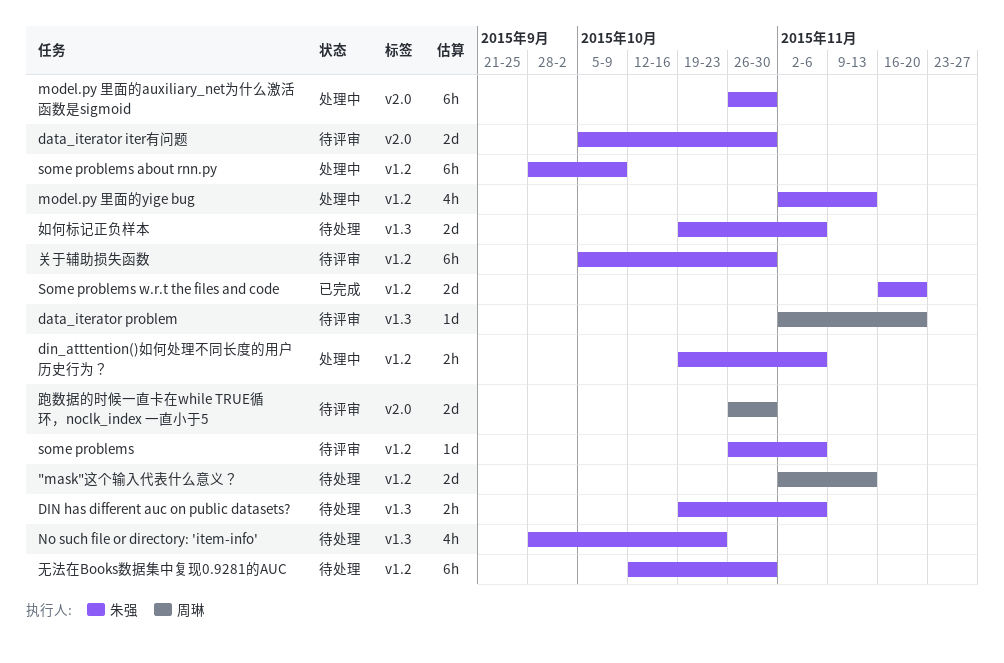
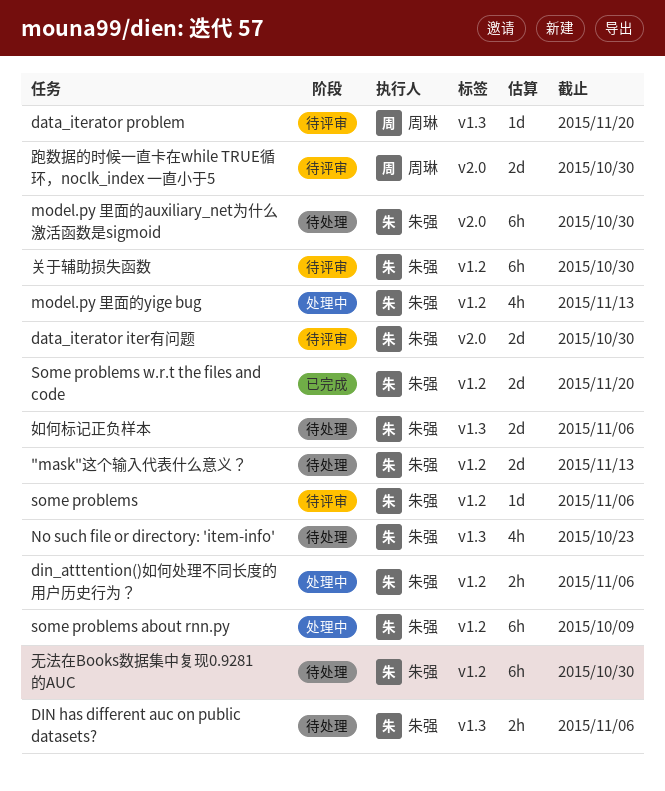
"mask"这个输入代表什么意义？, owner: 周琳 -> 朱强
model.py 里面的auxiliary_net为什么激活函数是sigmoid, status: 处理中 -> 待处理

